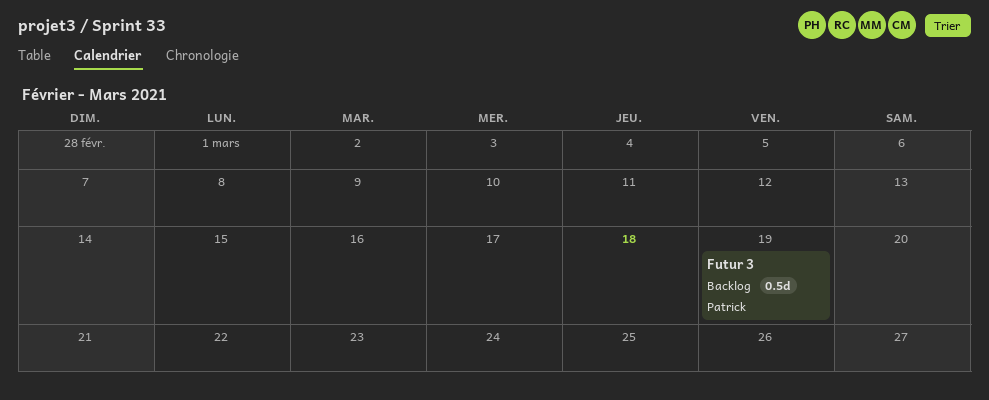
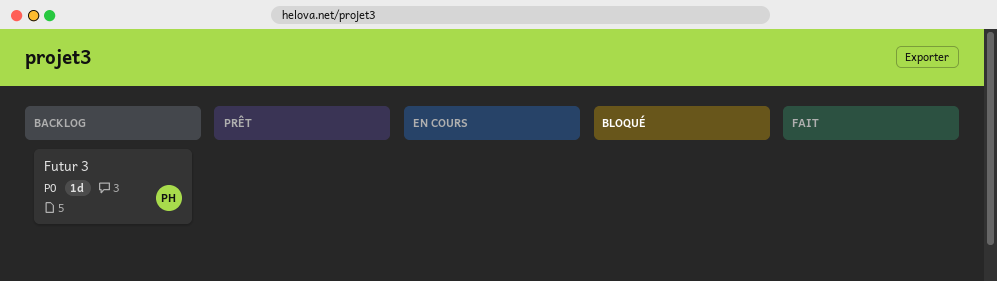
Futur 3, estimate: 0.5d -> 1d

